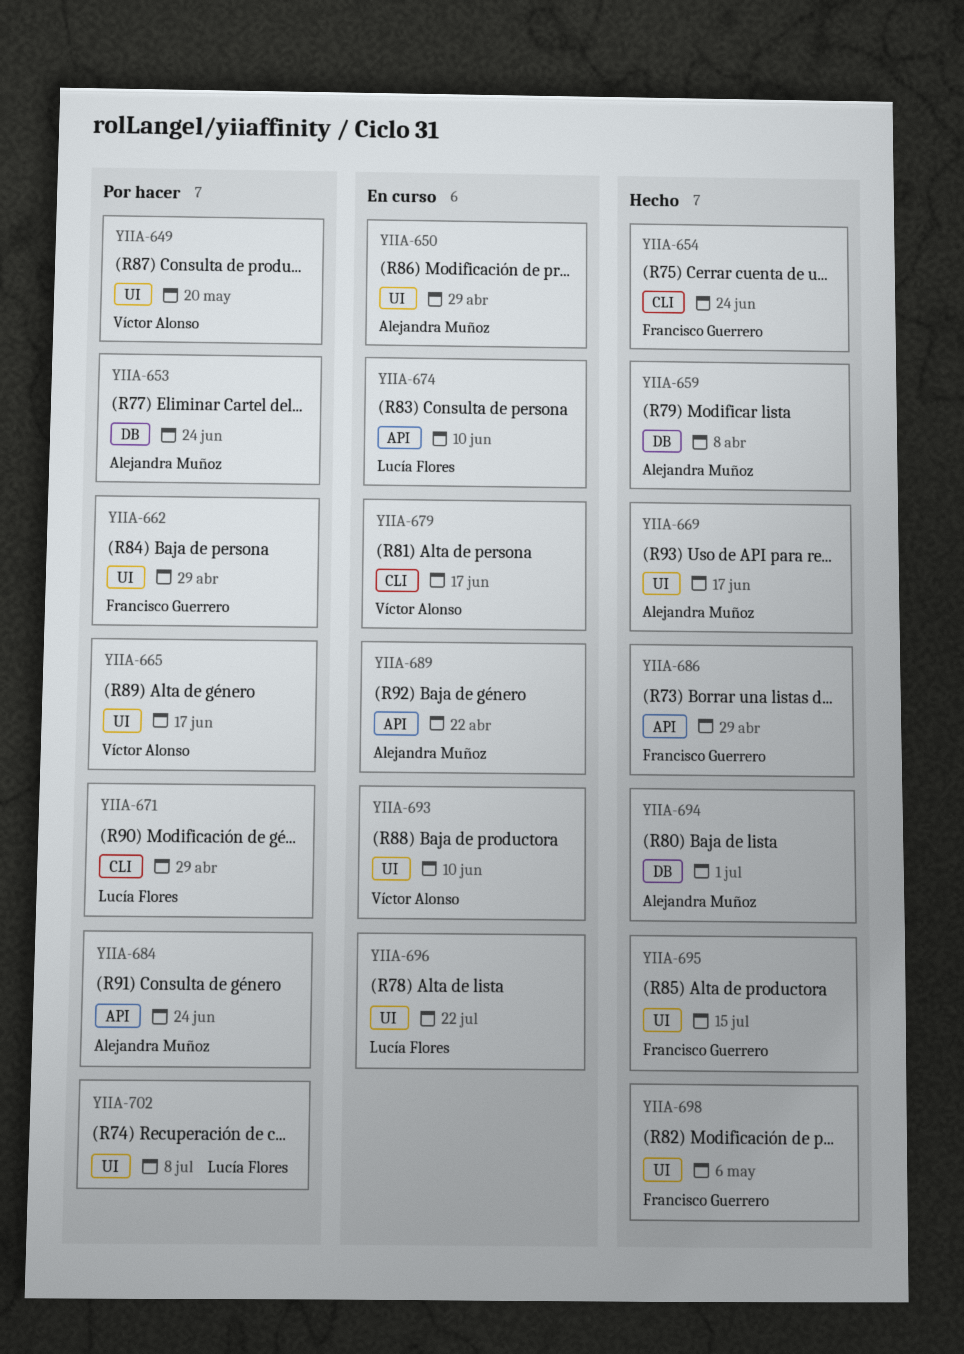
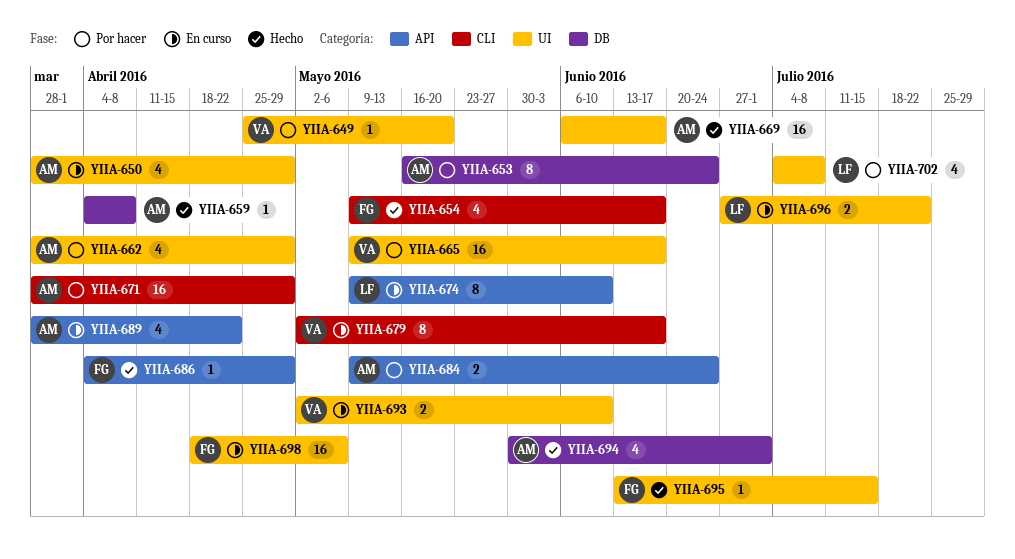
YIIA-654, due: Jun 24 -> Jun 17
YIIA-662, owner: Francisco Guerrero -> Alejandra Muñoz
YIIA-671, owner: Lucía Flores -> Alejandra Muñoz
YIIA-698, status: Hecho -> En curso

